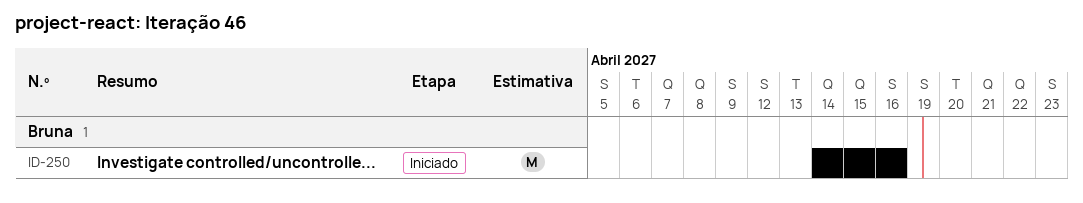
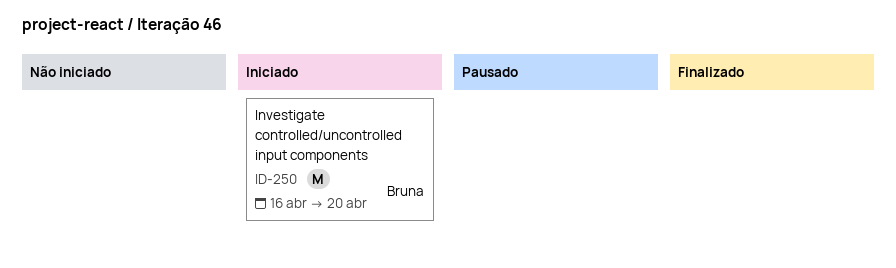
ID-250, start: Apr 14 -> Apr 16
ID-250, due: Apr 16 -> Apr 20

